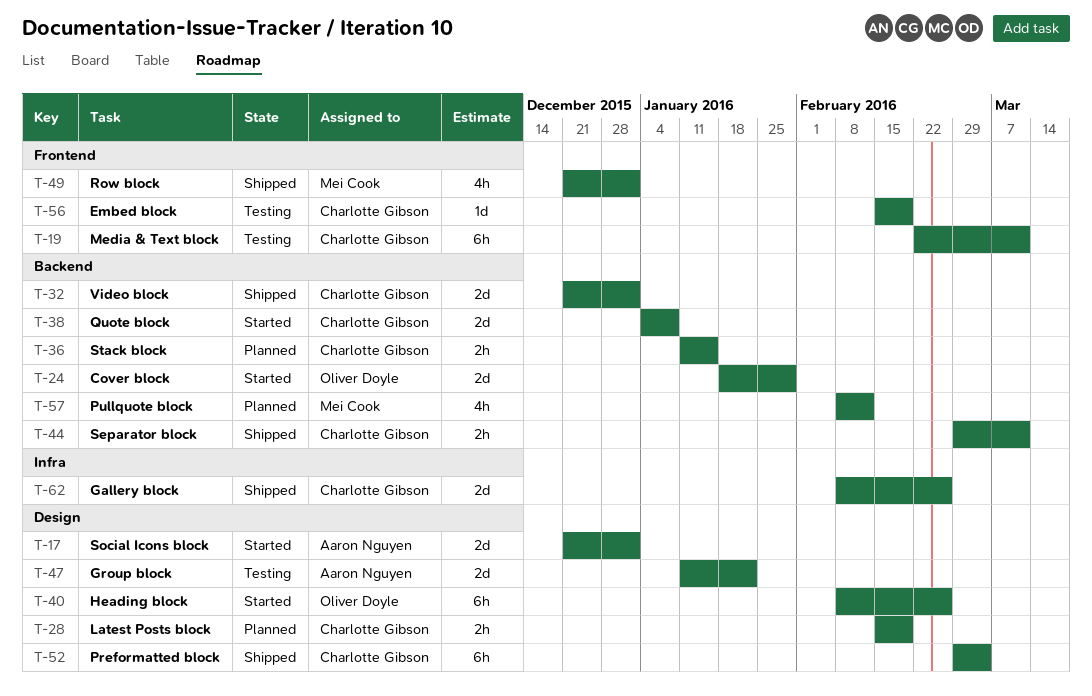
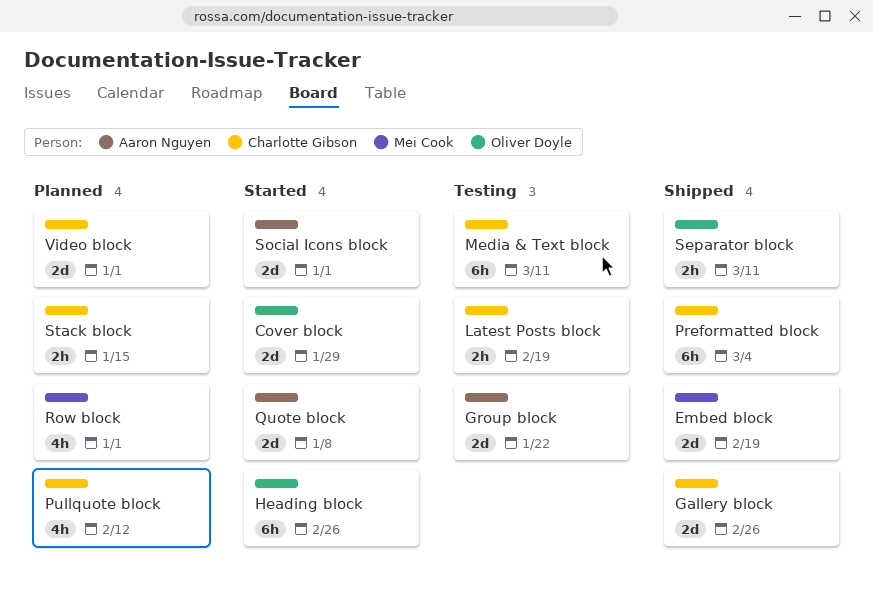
Embed block, status: Testing -> Shipped
Embed block, owner: Charlotte Gibson -> Mei Cook
Embed block, estimate: 1d -> 2d
Latest Posts block, status: Planned -> Testing
Pullquote block, owner: Mei Cook -> Charlotte Gibson
Quote block, owner: Charlotte Gibson -> Aaron Nguyen
Row block, status: Shipped -> Planned
Separator block, owner: Charlotte Gibson -> Oliver Doyle
Video block, status: Shipped -> Planned

